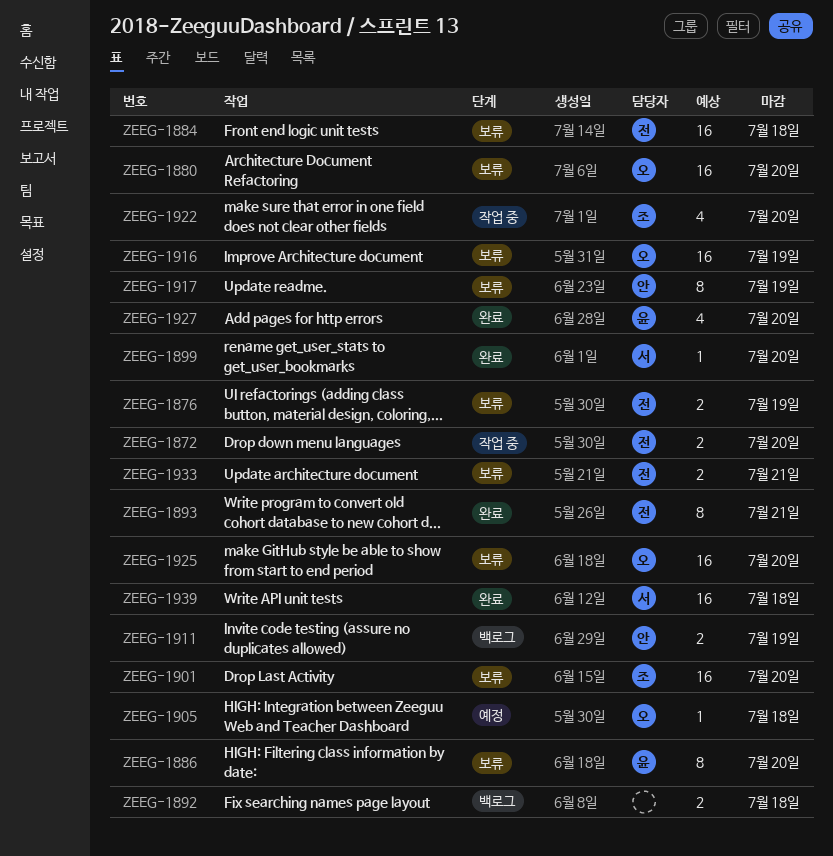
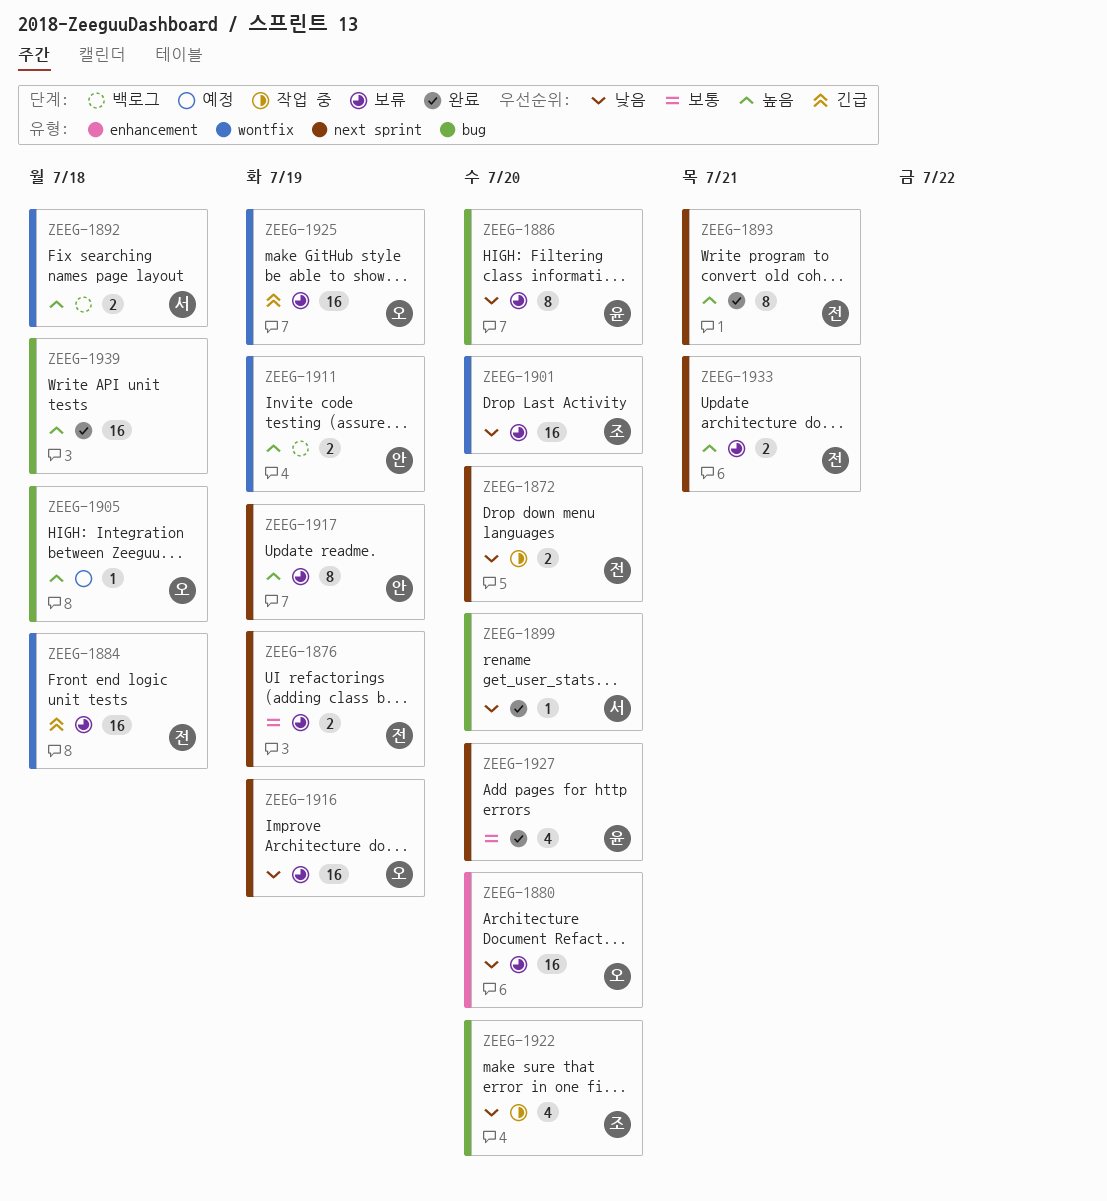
ZEEG-1892, owner: none -> 서
ZEEG-1925, due: Jul 20 -> Jul 19
ZEEG-1939, owner: 서 -> none

